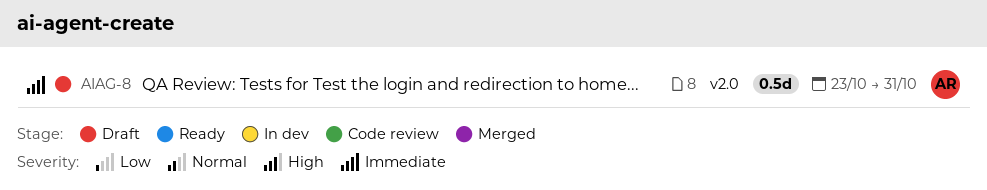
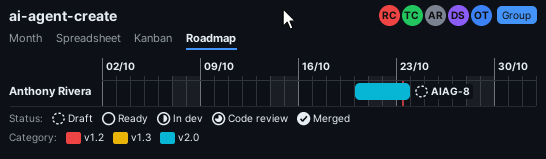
AIAG-8, start: Oct 23 -> Oct 20
AIAG-8, due: Oct 31 -> Oct 23

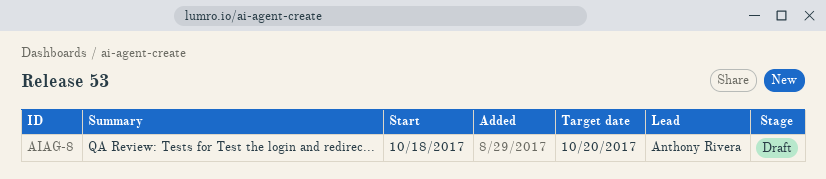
AIAG-8, start: Oct 20 -> Oct 18
AIAG-8, due: Oct 23 -> Oct 20

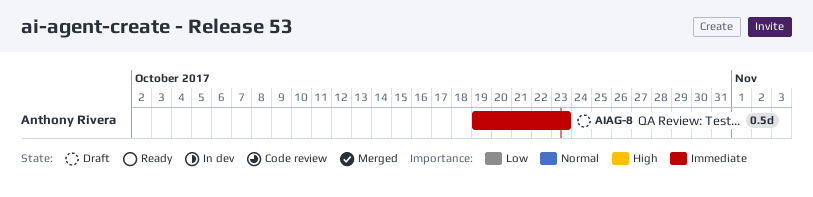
AIAG-8, start: Oct 18 -> Oct 19
AIAG-8, due: Oct 20 -> Oct 23

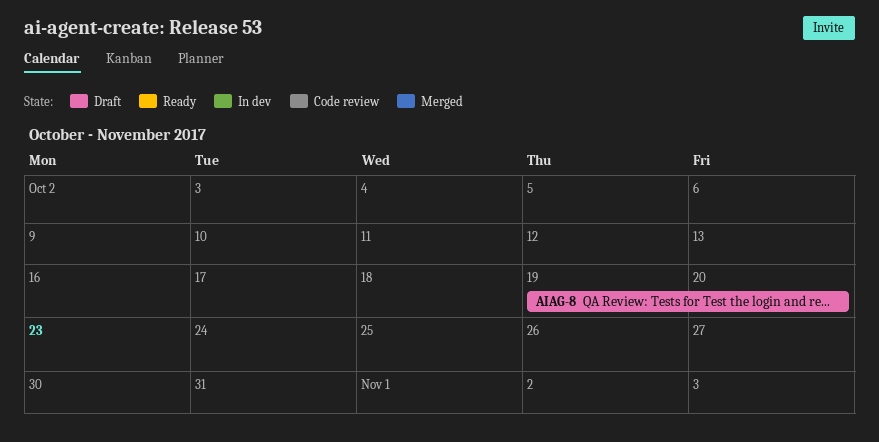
AIAG-8, due: Oct 23 -> Oct 20

